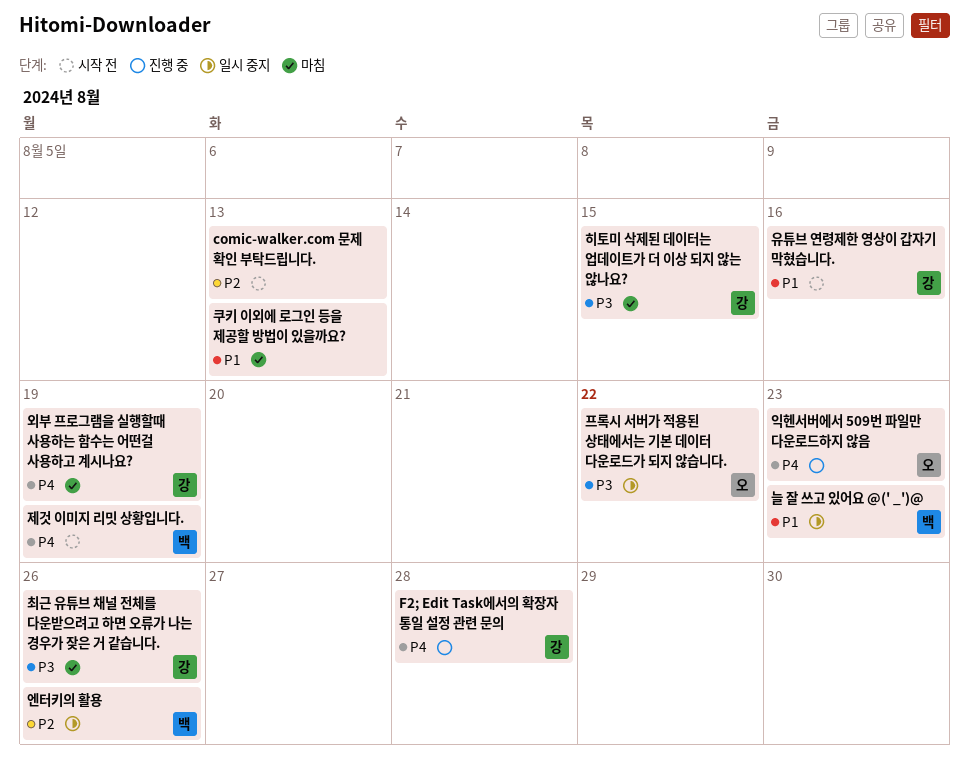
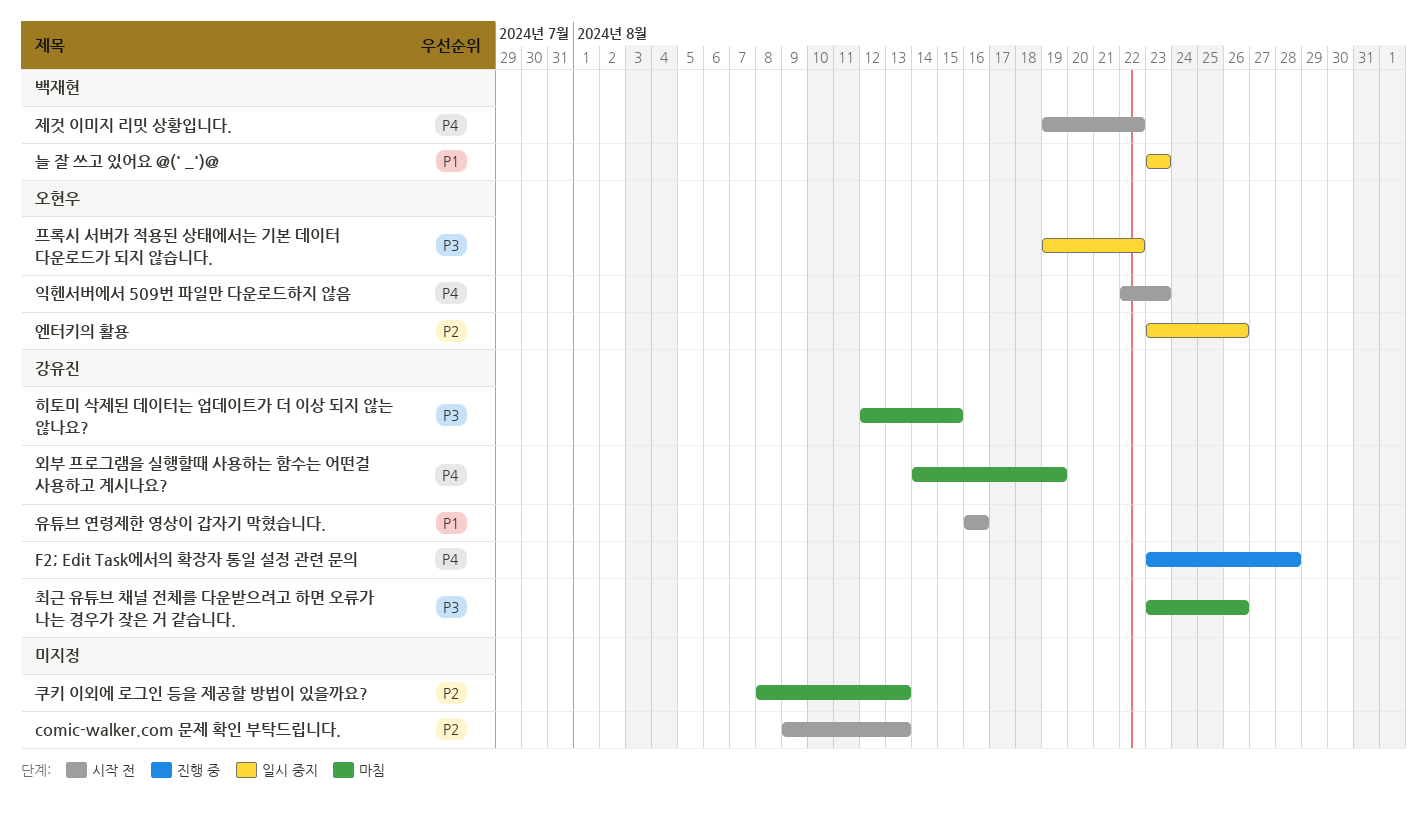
엔터키의 활용, owner: 백재현 -> 오현우
익헨서버에서 509번 파일만 다운로드하지 않음, status: 진행 중 -> 시작 전
제것 이미지 리밋 상황입니다., due: Aug 19 -> Aug 22
쿠키 이외에 로그인 등을 제공할 방법이 있을까요?, priority: P1 -> P2

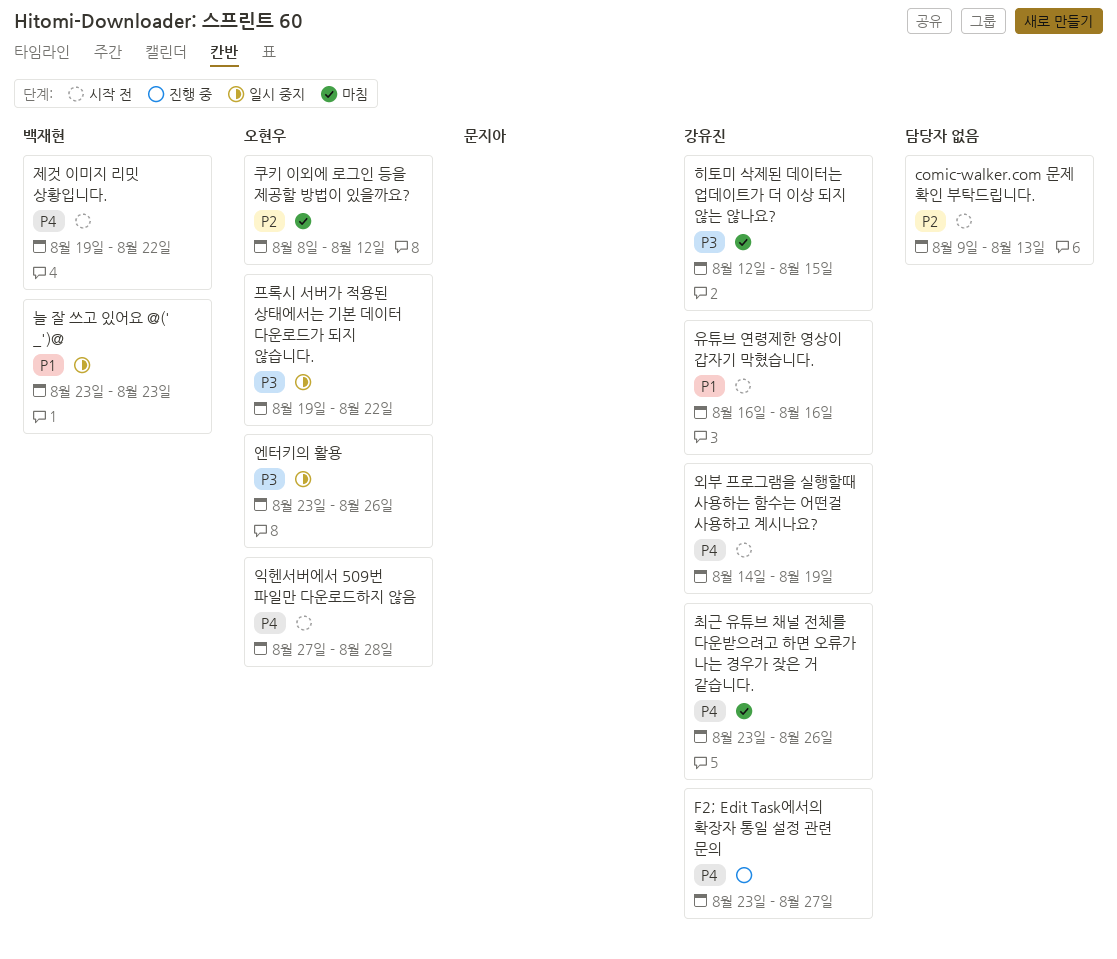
F2; Edit Task에서의 확장자 통일 설정 관련 문의, due: Aug 28 -> Aug 27
엔터키의 활용, priority: P2 -> P3
외부 프로그램을 실행할때 사용하는 함수는 어떤걸 사용하고 계시나요?, status: 마침 -> 시작 전
익헨서버에서 509번 파일만 다운로드하지 않음, start: Aug 22 -> Aug 27
익헨서버에서 509번 파일만 다운로드하지 않음, due: Aug 23 -> Aug 28
최근 유튜브 채널 전체를 다운받으려고 하면 오류가 나는 경우가 잦은 거 같습니다., priority: P3 -> P4
쿠키 이외에 로그인 등을 제공할 방법이 있을까요?, owner: none -> 오현우
쿠키 이외에 로그인 등을 제공할 방법이 있을까요?, due: Aug 13 -> Aug 12

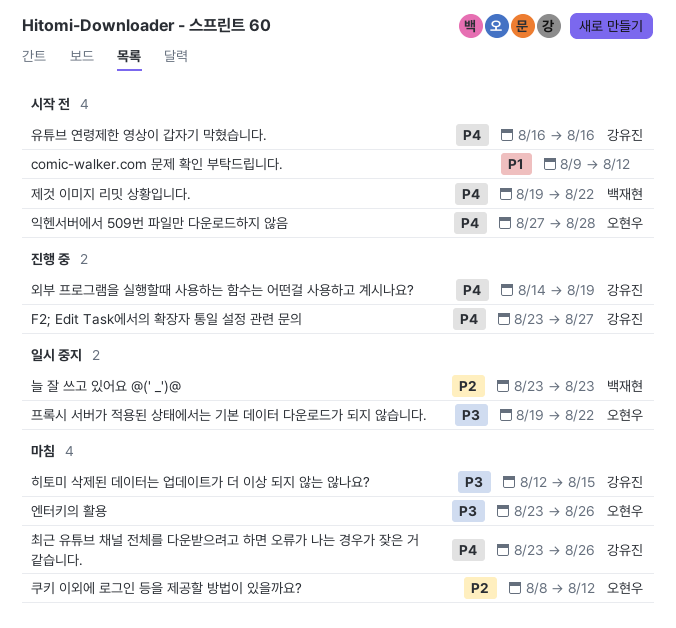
comic-walker.com 문제 확인 부탁드립니다., priority: P2 -> P1
comic-walker.com 문제 확인 부탁드립니다., due: Aug 13 -> Aug 12
늘 잘 쓰고 있어요 @(' _')@, priority: P1 -> P2
엔터키의 활용, status: 일시 중지 -> 마침
외부 프로그램을 실행할때 사용하는 함수는 어떤걸 사용하고 계시나요?, status: 시작 전 -> 진행 중
유튜브 연령제한 영상이 갑자기 막혔습니다., priority: P1 -> P4

